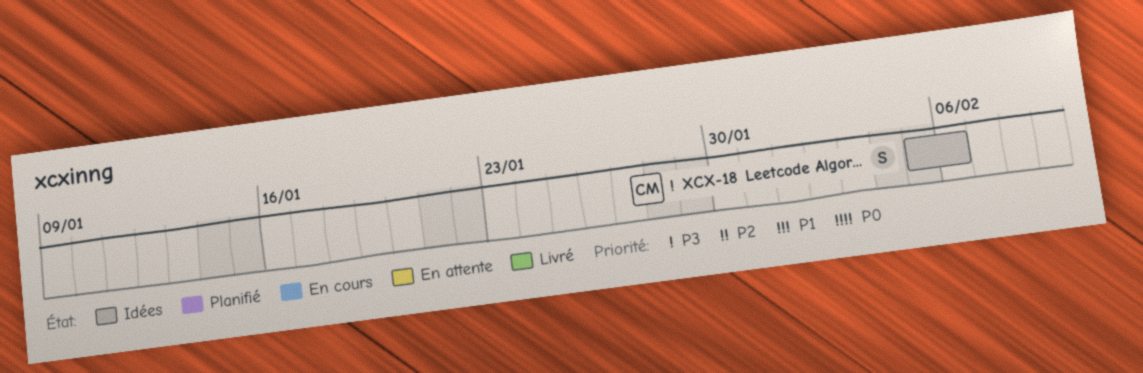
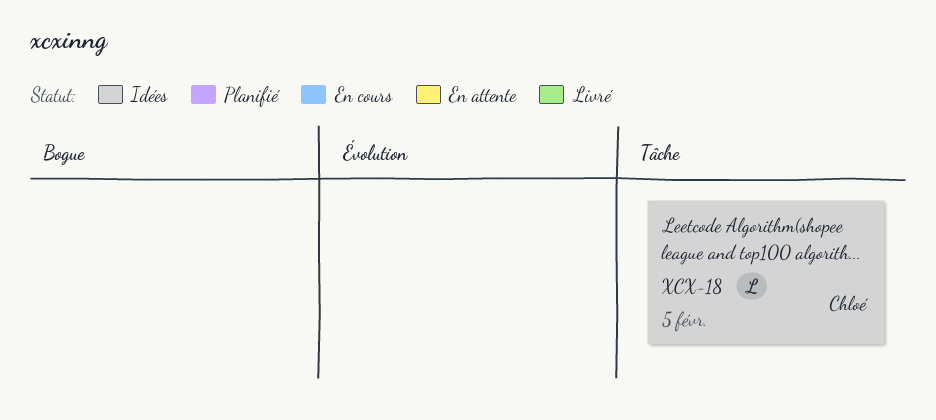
XCX-18, estimate: S -> L
XCX-18, due: Feb 6 -> Feb 5

